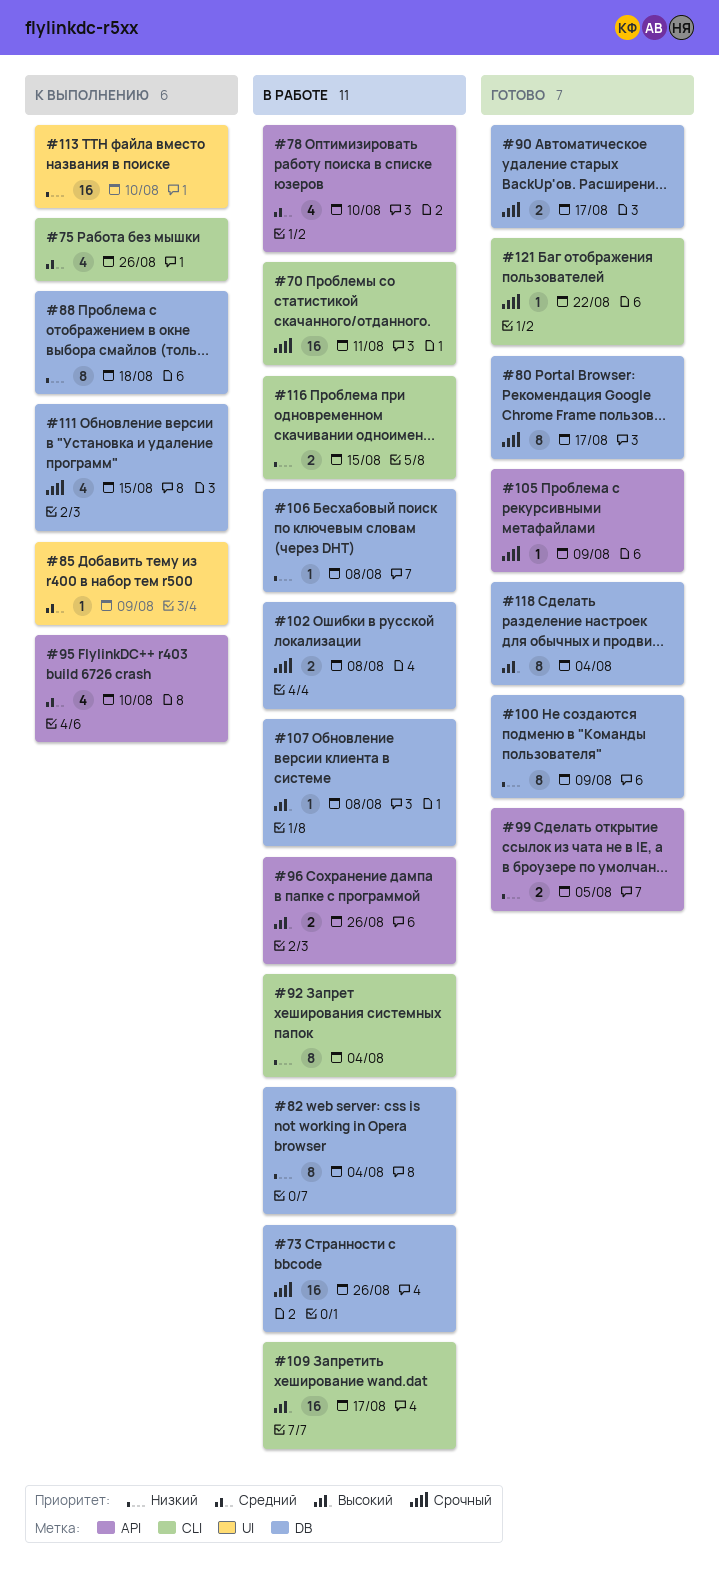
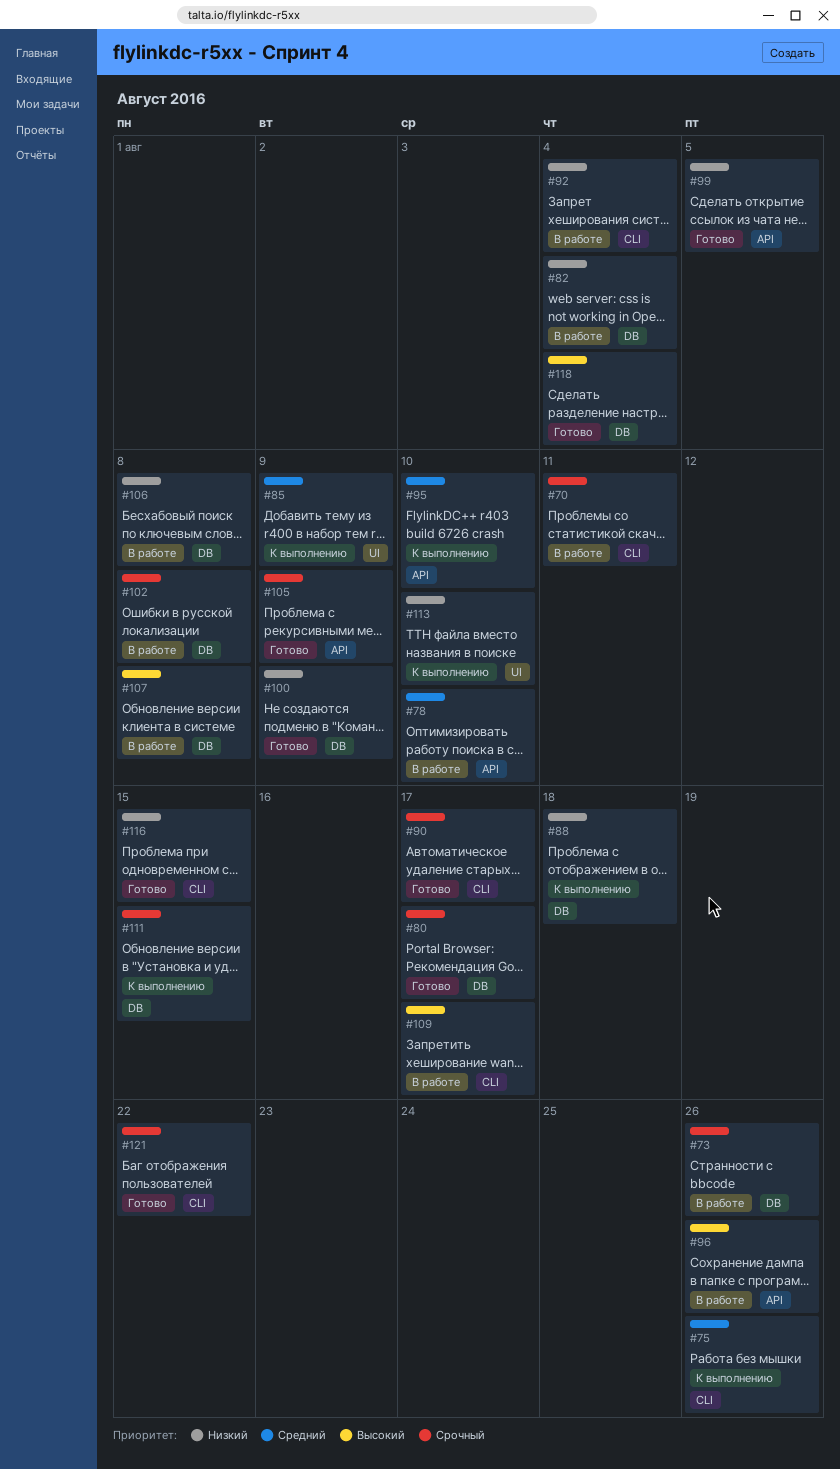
#90, label: DB -> CLI
#116, status: В работе -> Готово

